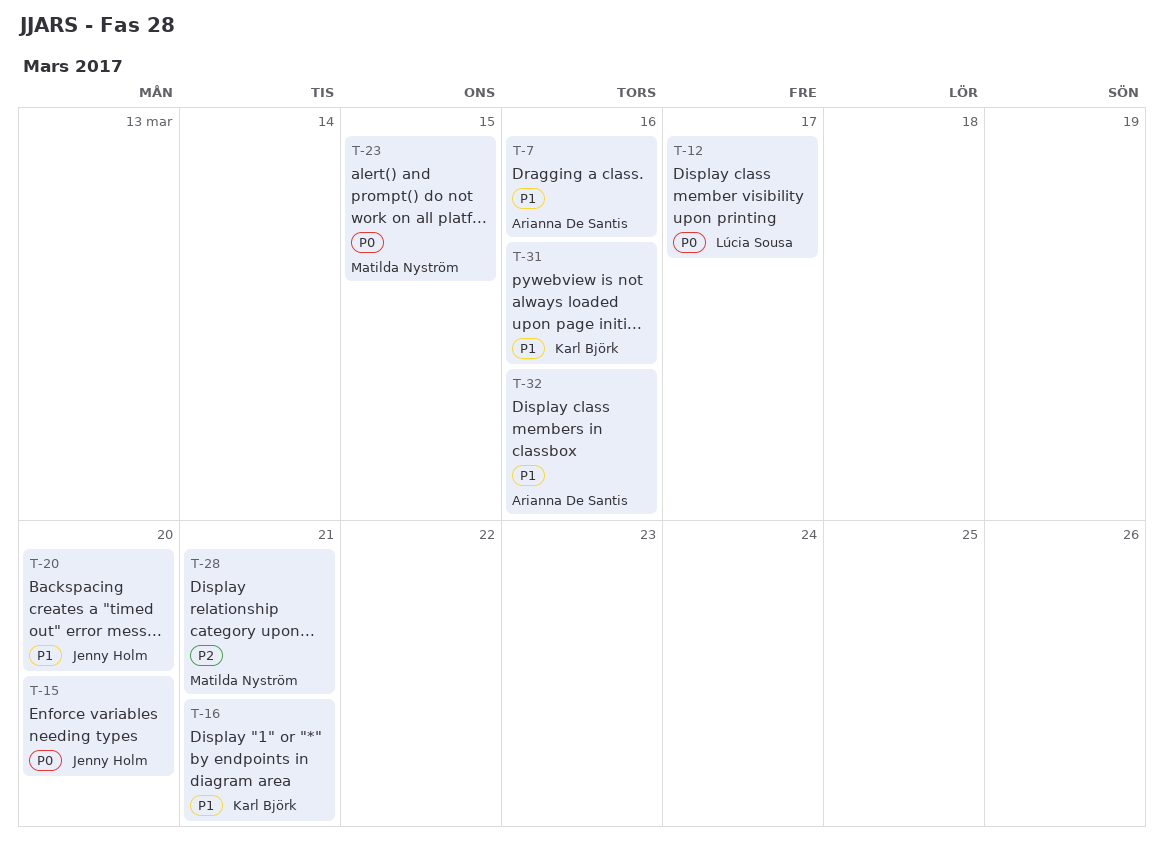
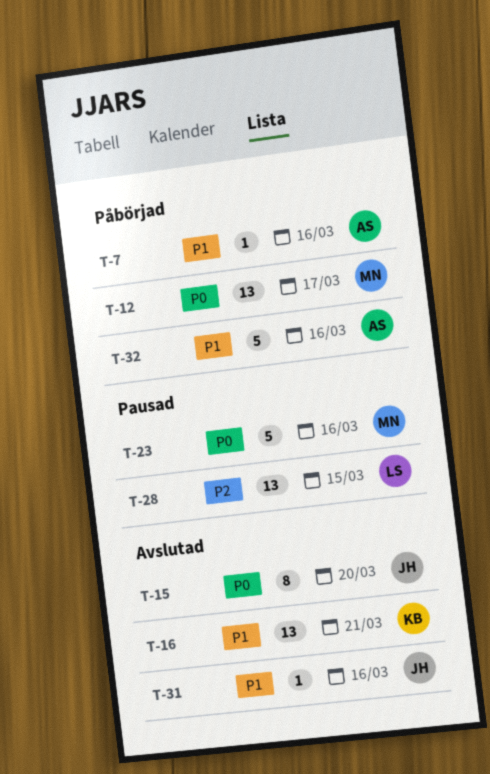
T-12, owner: Lúcia Sousa -> Matilda Nyström
T-20: present -> none
T-23, due: Mar 15 -> Mar 16
T-28, owner: Matilda Nyström -> Lúcia Sousa
T-28, due: Mar 21 -> Mar 15
T-31, owner: Karl Björk -> Jenny Holm

